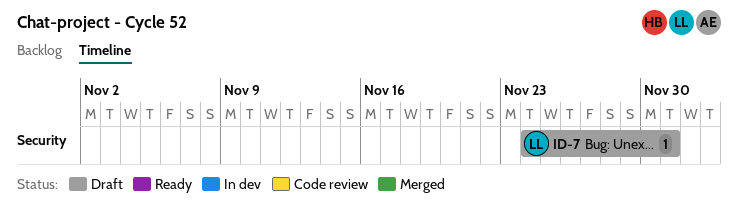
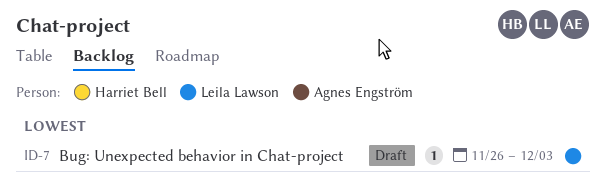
ID-7, start: Nov 24 -> Nov 26
ID-7, due: Dec 1 -> Dec 3

